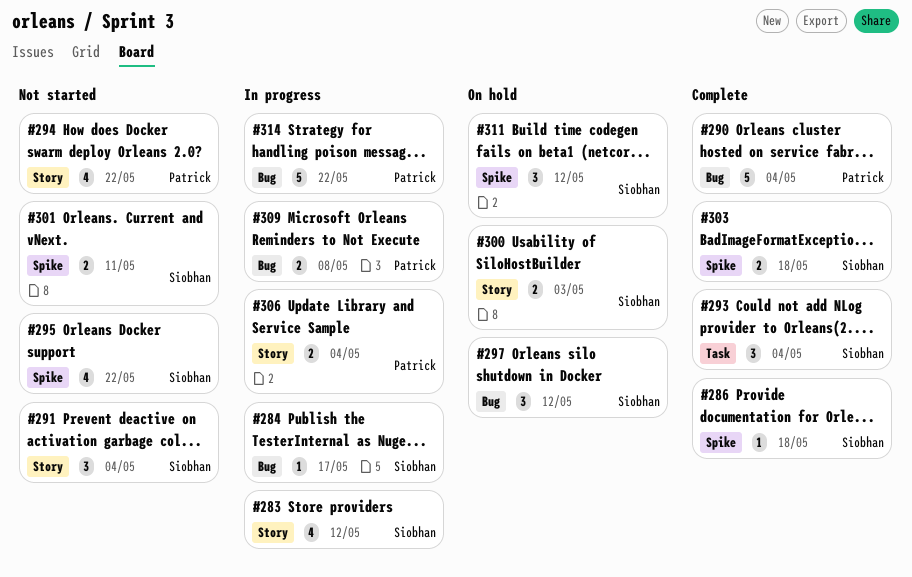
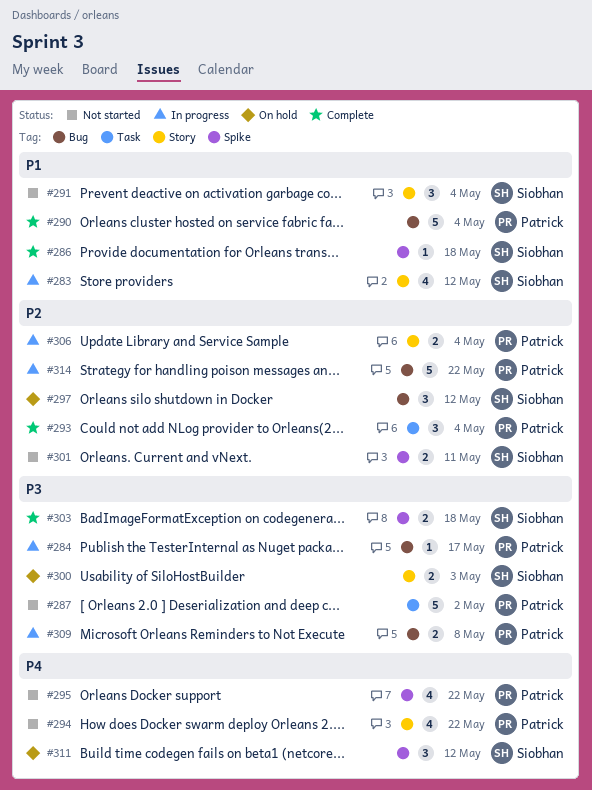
#284, owner: Siobhan -> Patrick
#287: none -> present
#293, owner: Siobhan -> Patrick
#295, owner: Siobhan -> Patrick

